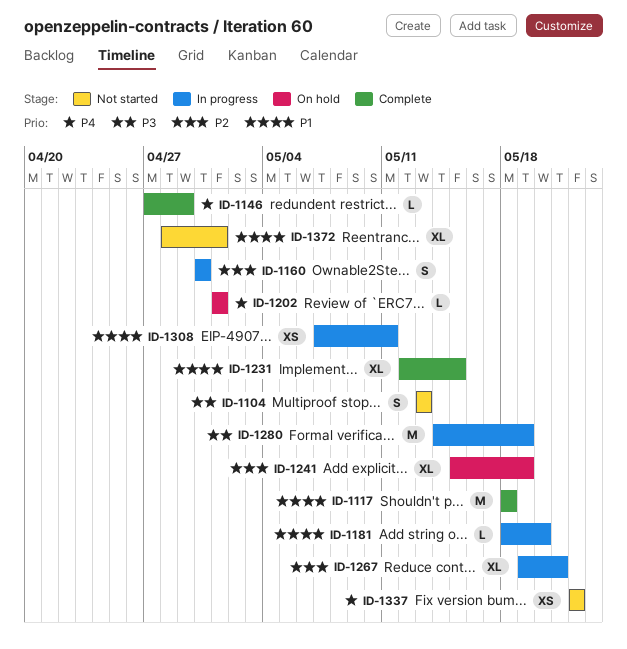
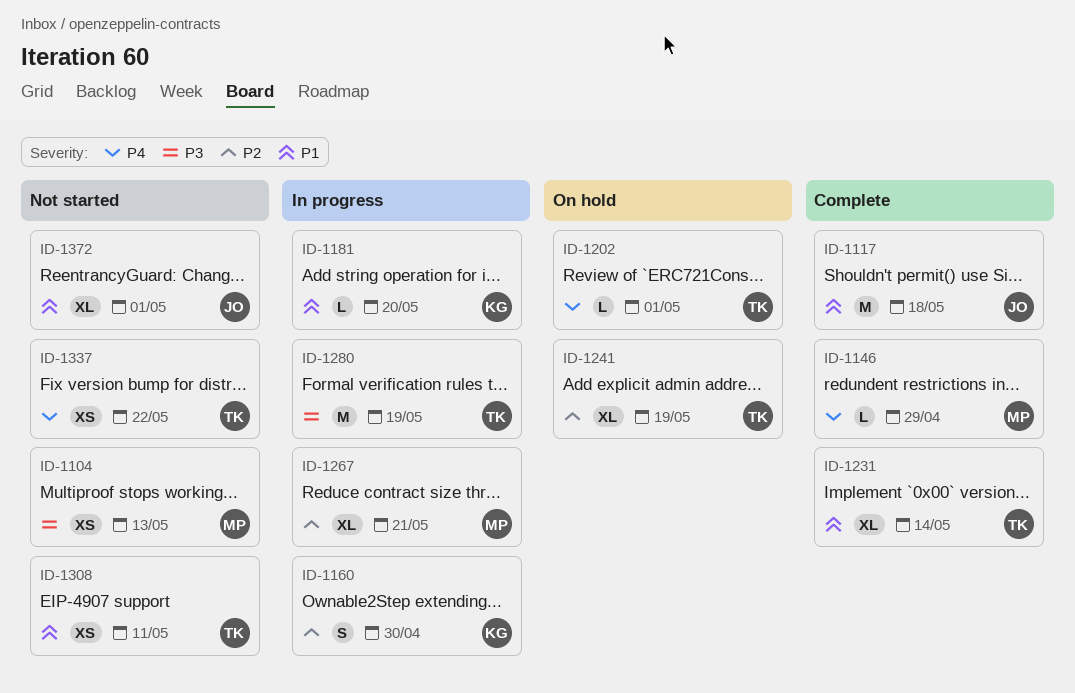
ID-1104, estimate: S -> XS
ID-1231, due: May 15 -> May 14
ID-1308, status: In progress -> Not started

